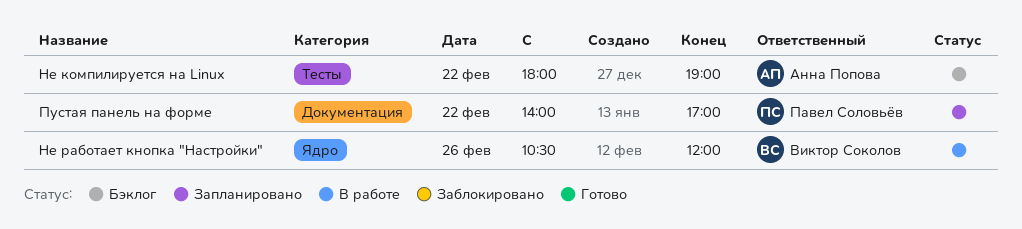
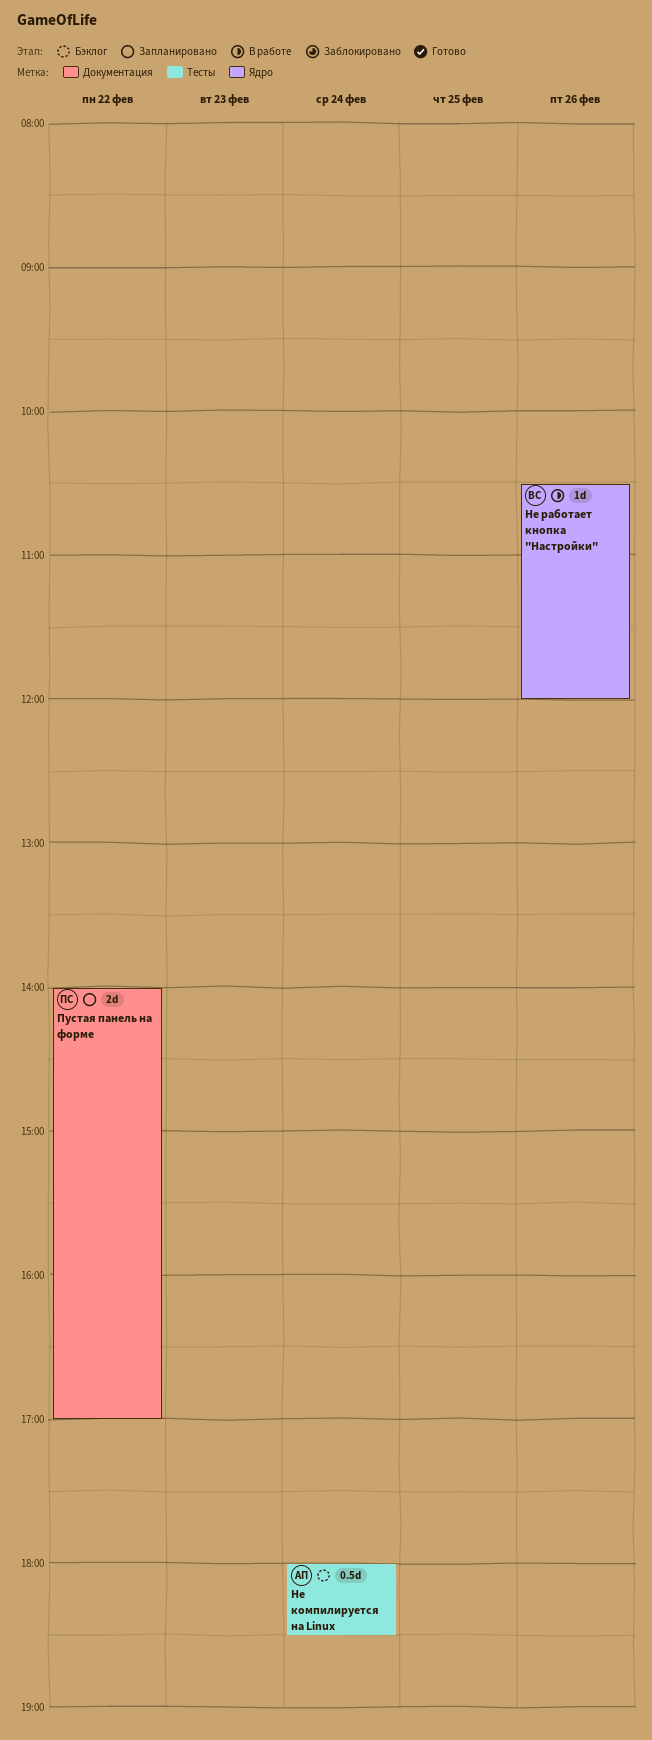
Не компилируется на Linux, day: Feb 22 -> Feb 24
Не компилируется на Linux, ends: 19:00 -> 18:30

